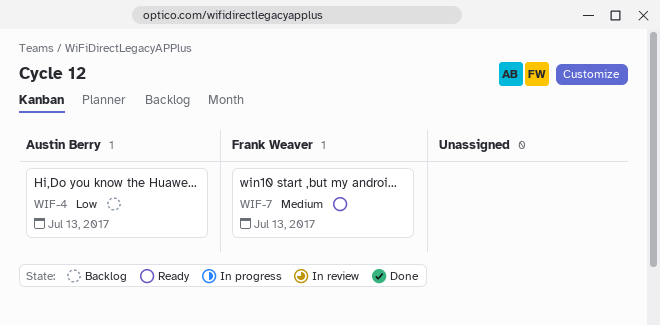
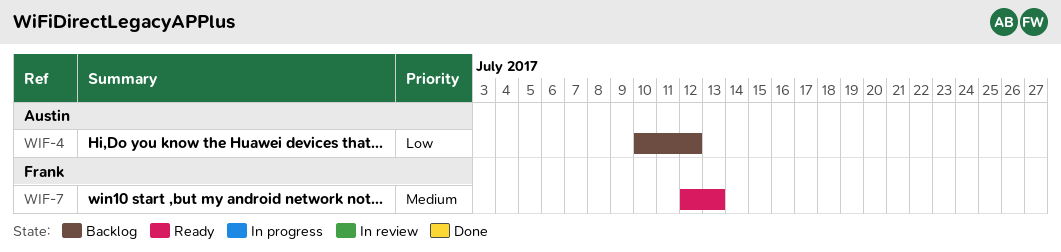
WIF-4, due: Jul 13 -> Jul 12

